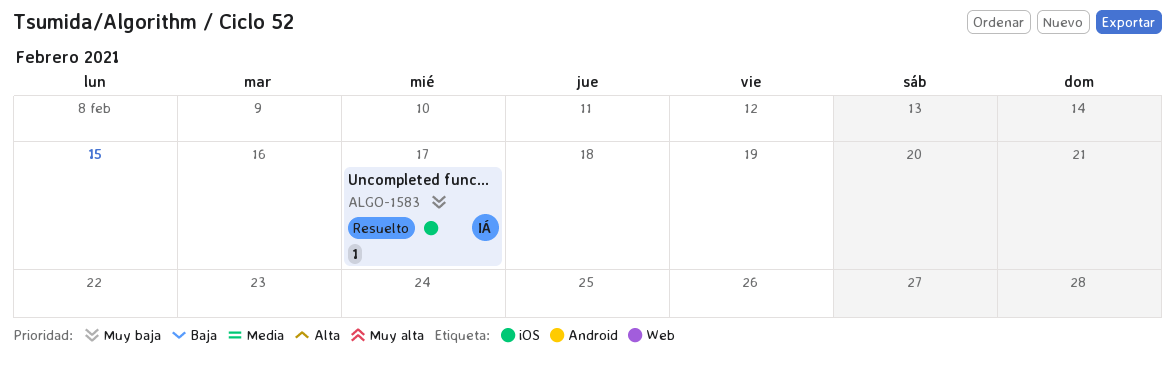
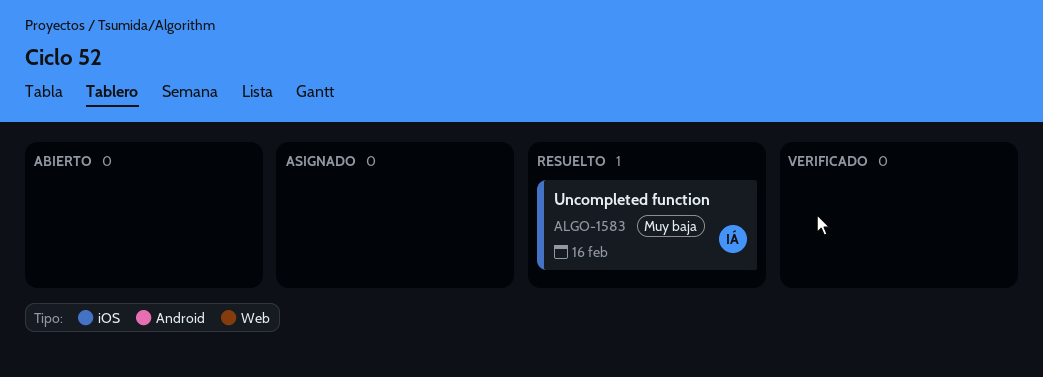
ALGO-1583, due: Feb 17 -> Feb 16

